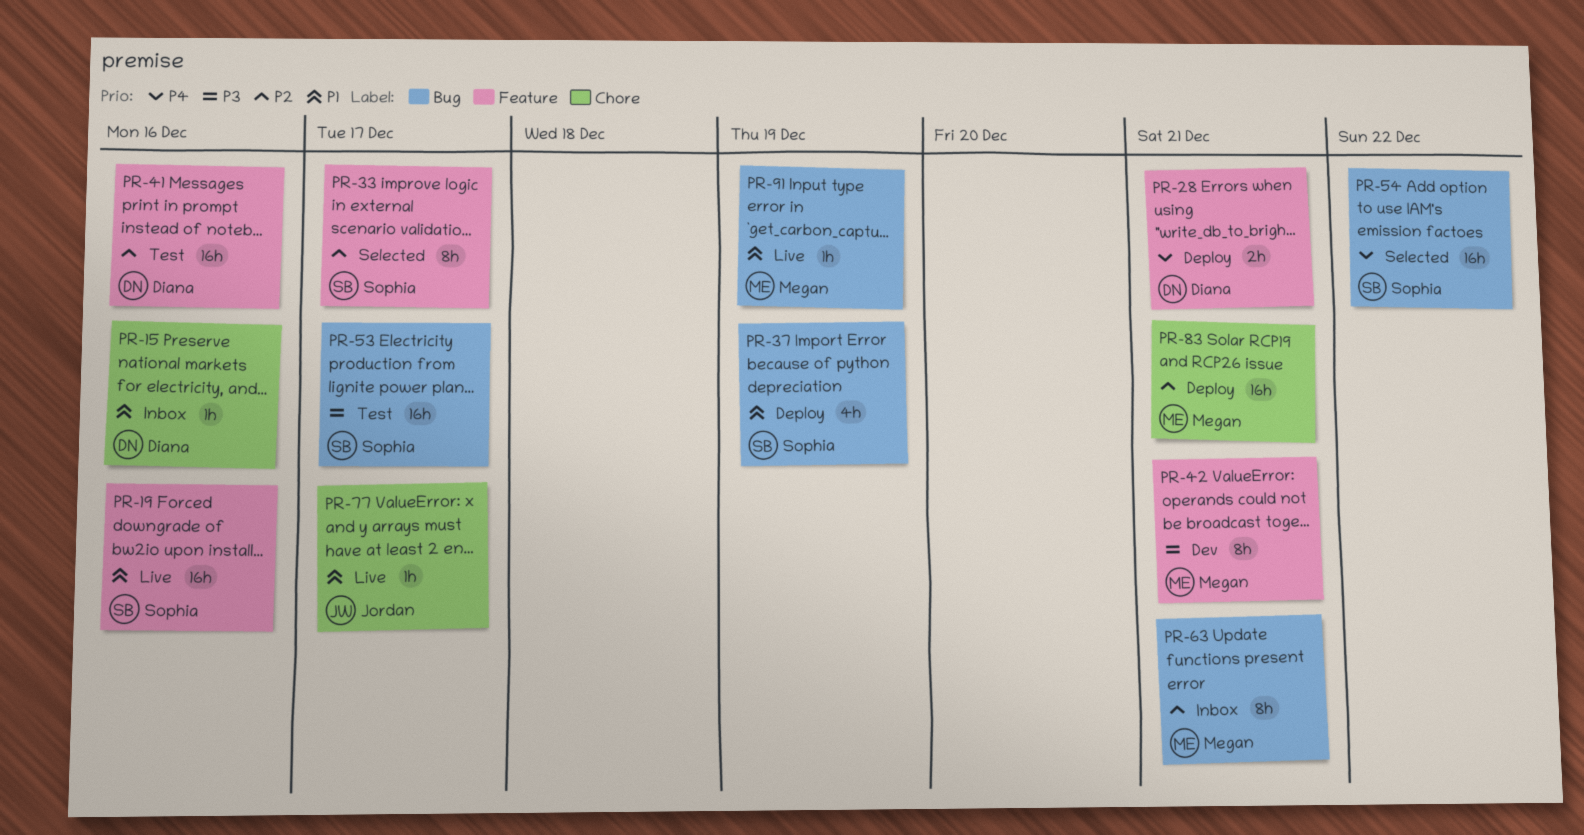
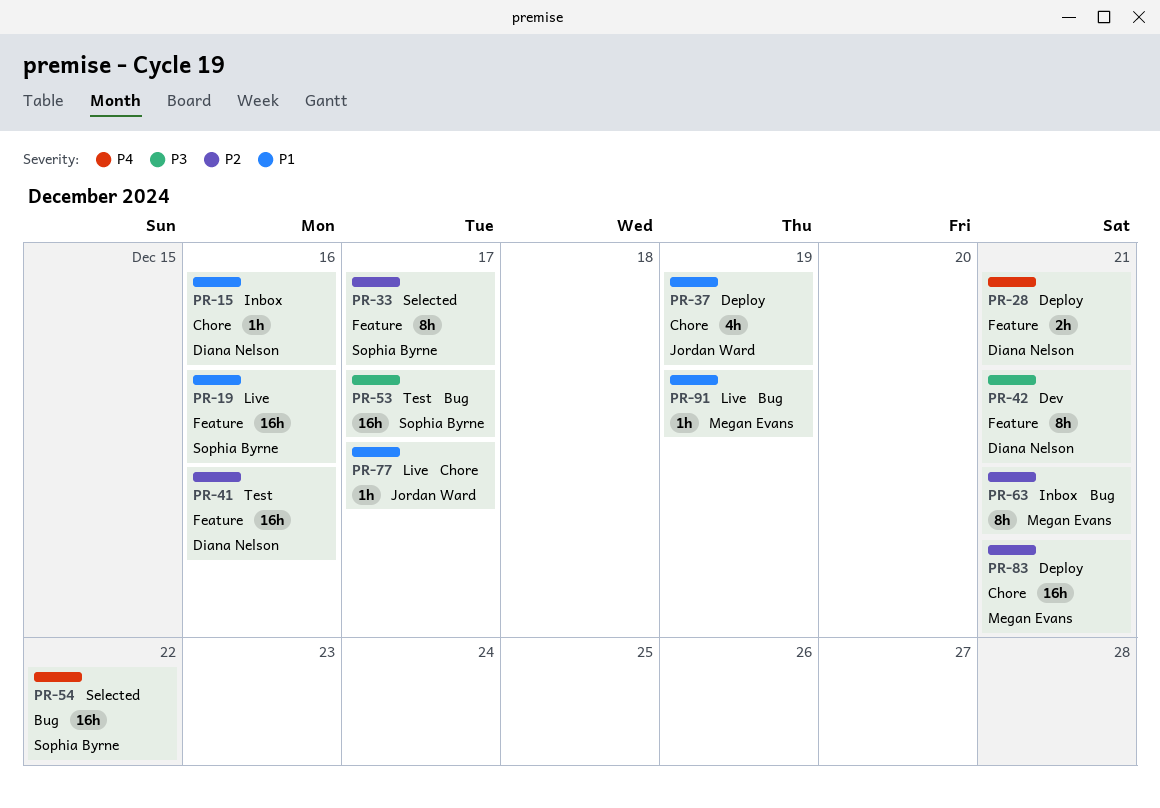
PR-37, owner: Sophia Byrne -> Jordan Ward
PR-37, label: Bug -> Chore
PR-42, owner: Megan Evans -> Diana Nelson

